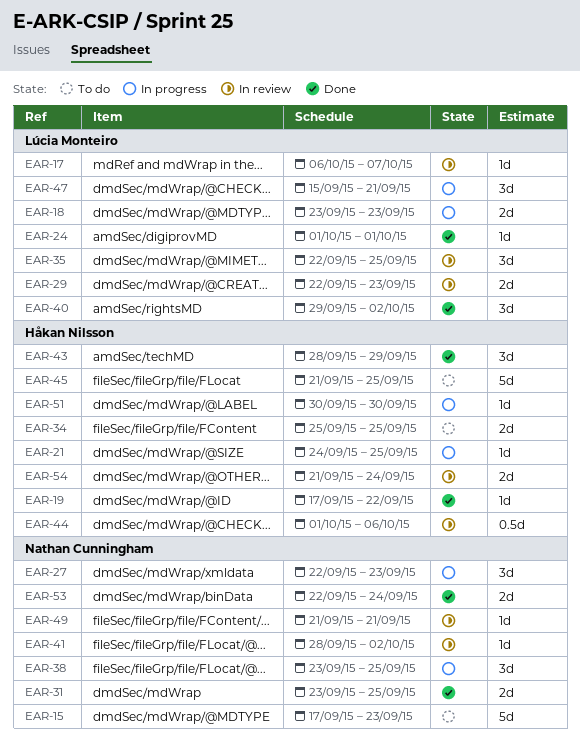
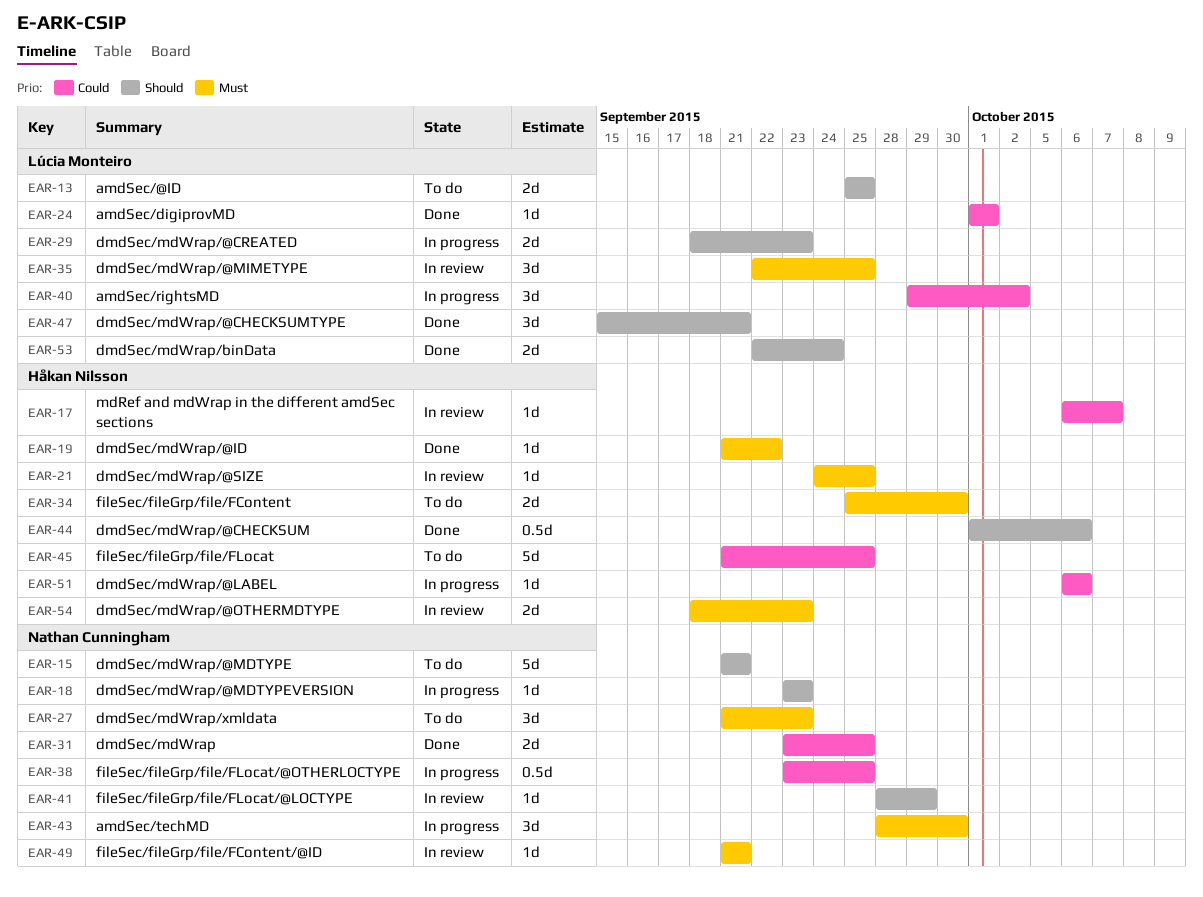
EAR-13: none -> present
EAR-15, start: Sep 17 -> Sep 21
EAR-15, due: Sep 23 -> Sep 21
EAR-17, owner: Lúcia Monteiro -> Håkan Nilsson
EAR-18, owner: Lúcia Monteiro -> Nathan Cunningham
EAR-18, estimate: 2d -> 1d
EAR-19, start: Sep 17 -> Sep 21
EAR-21, status: In progress -> In review
EAR-27, status: In progress -> To do
EAR-27, start: Sep 22 -> Sep 21
EAR-29, status: In review -> In progress
EAR-29, start: Sep 22 -> Sep 18
EAR-34, due: Sep 25 -> Sep 30
EAR-38, estimate: 3d -> 0.5d
EAR-40, status: Done -> In progress
EAR-41, due: Oct 2 -> Sep 29
EAR-43, status: Done -> In progress
EAR-43, owner: Håkan Nilsson -> Nathan Cunningham
EAR-43, due: Sep 29 -> Sep 30
EAR-44, status: In review -> Done
EAR-47, status: In progress -> Done
EAR-51, start: Sep 30 -> Oct 6
EAR-51, due: Sep 30 -> Oct 6
EAR-53, owner: Nathan Cunningham -> Lúcia Monteiro
EAR-54, start: Sep 21 -> Sep 18
EAR-54, due: Sep 24 -> Sep 23

